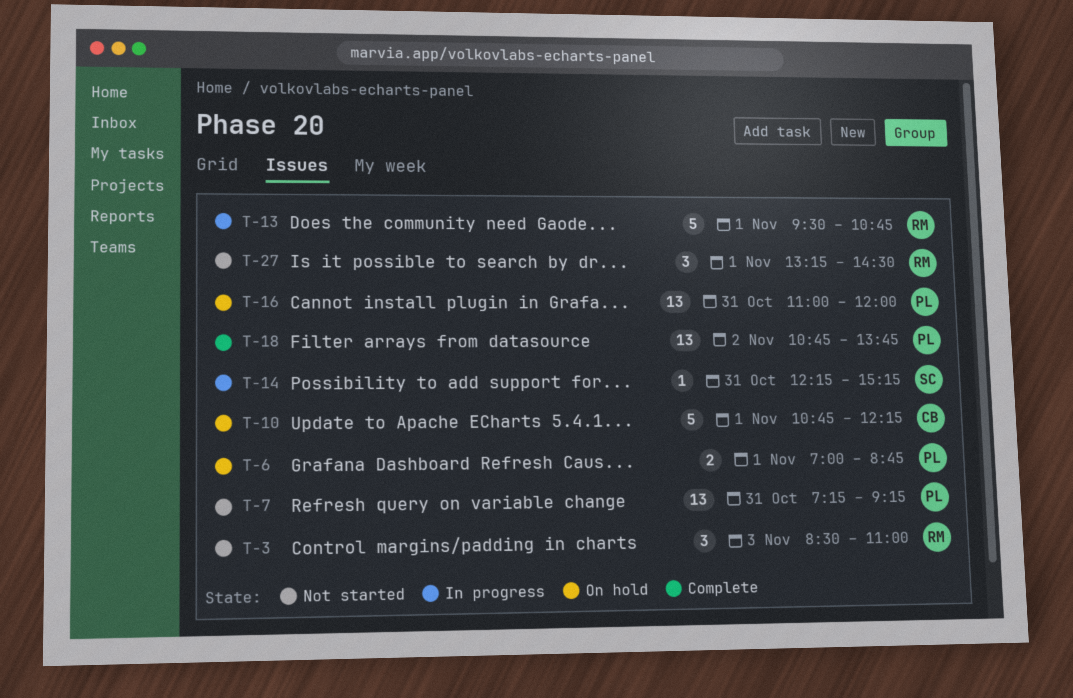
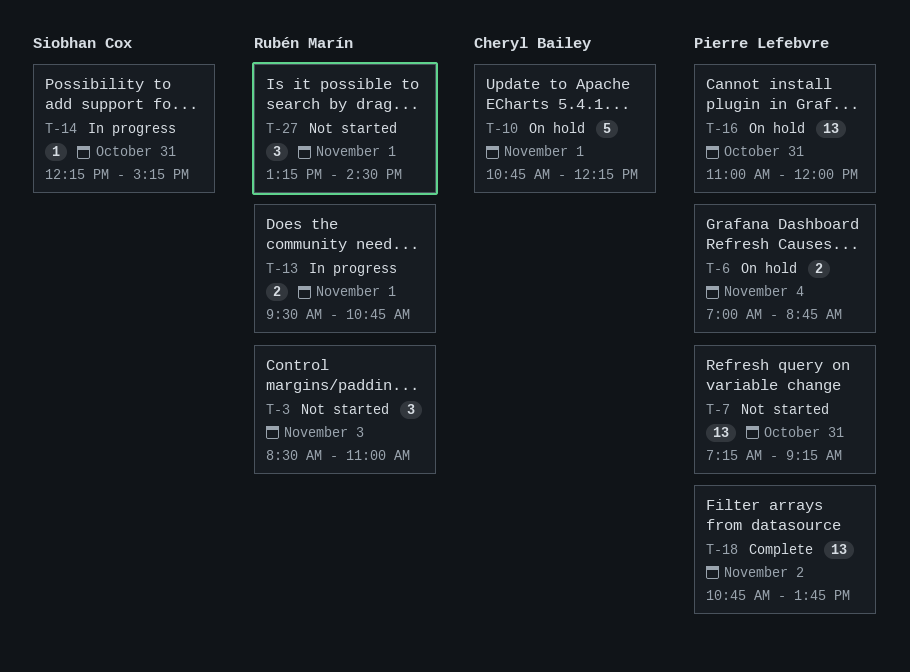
T-6, day: Nov 1 -> Nov 4
T-13, estimate: 5 -> 2

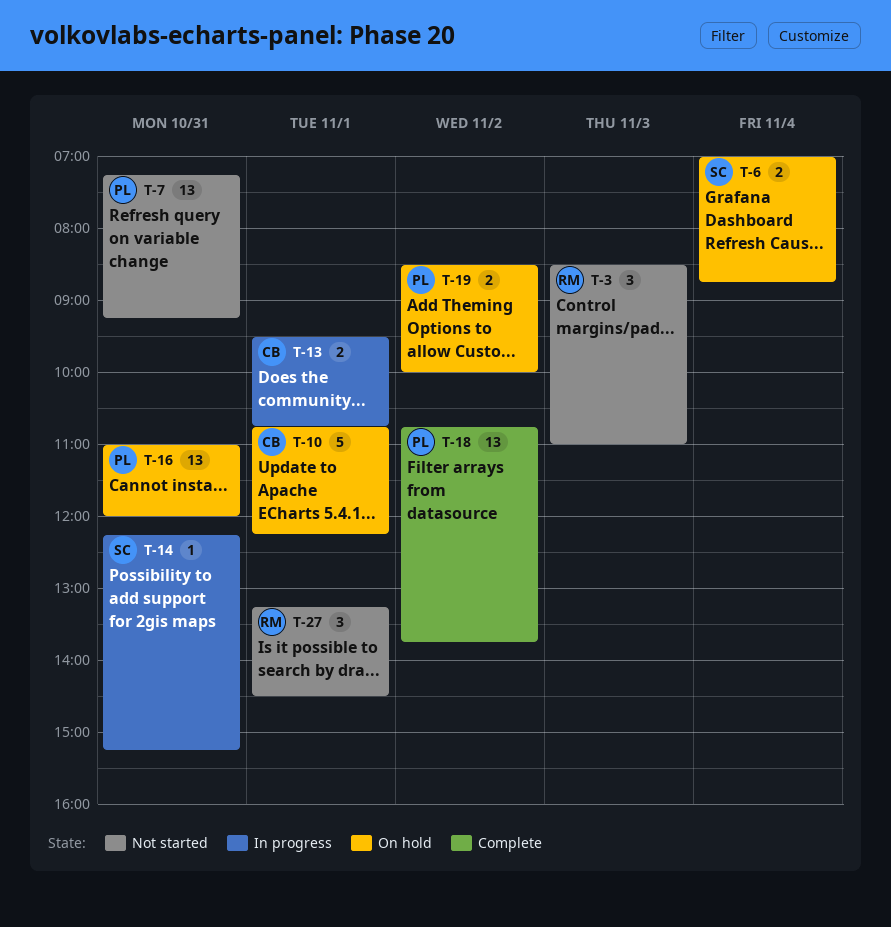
T-6, owner: Pierre Lefebvre -> Siobhan Cox
T-13, owner: Rubén Marín -> Cheryl Bailey
T-19: none -> present

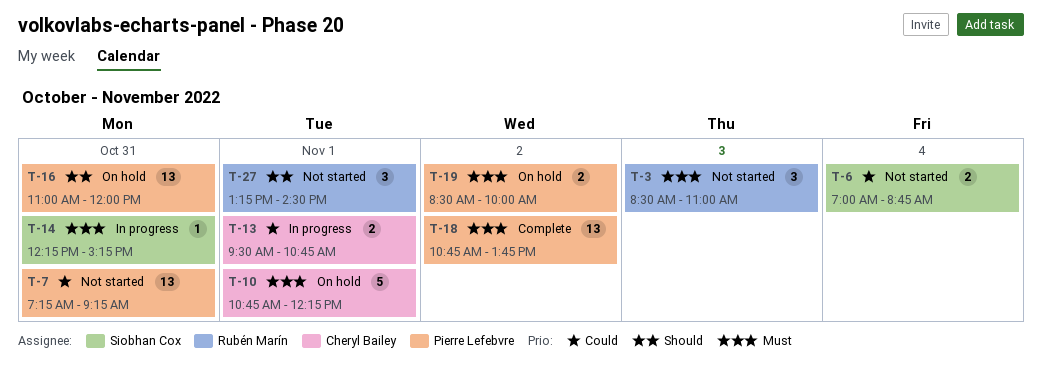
T-6, status: On hold -> Not started

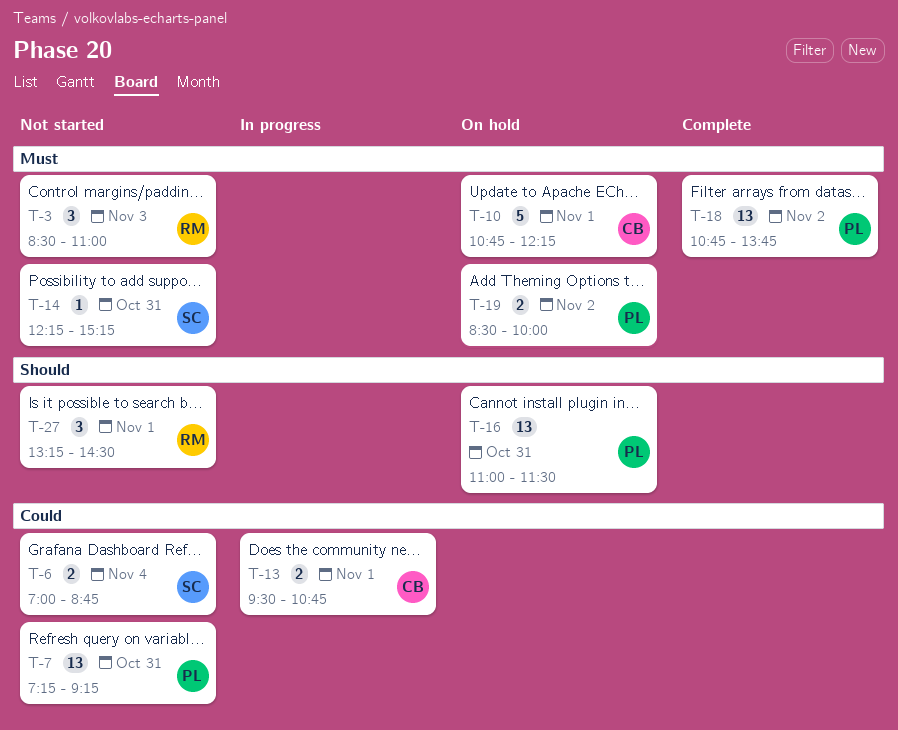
T-14, status: In progress -> Not started
T-16, ends: 12:00 -> 11:30

